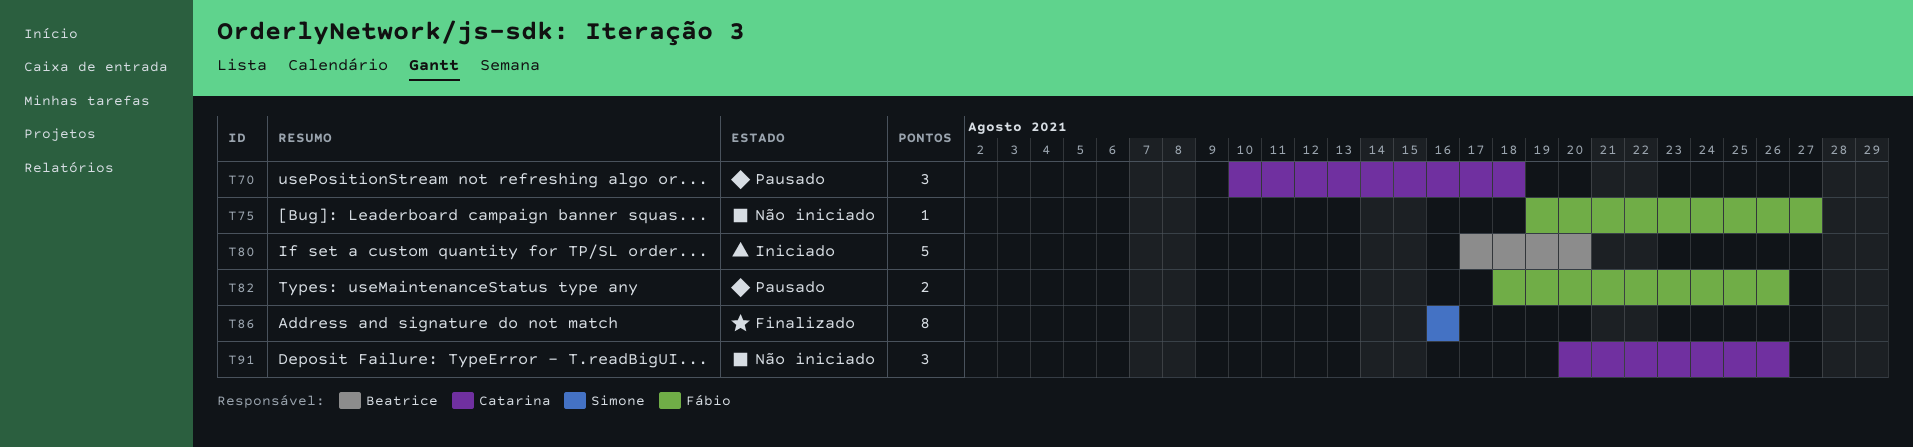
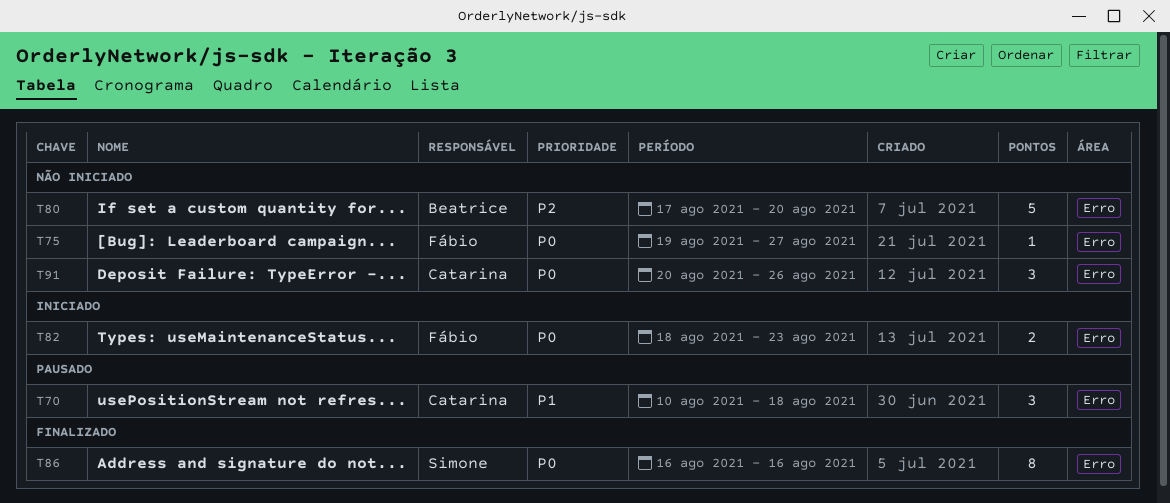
T80, status: Iniciado -> Não iniciado
T82, status: Pausado -> Iniciado
T82, due: Aug 26 -> Aug 23

